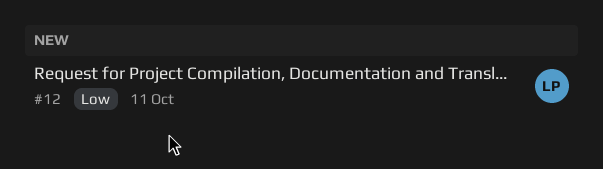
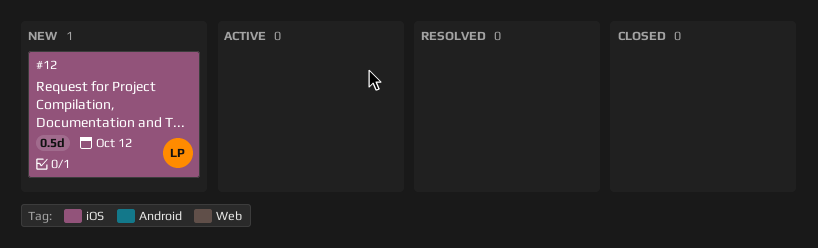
#12, due: Oct 11 -> Oct 12

